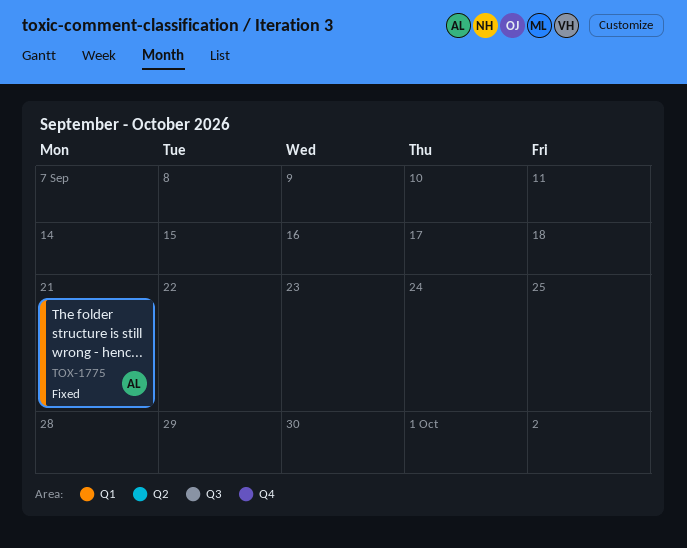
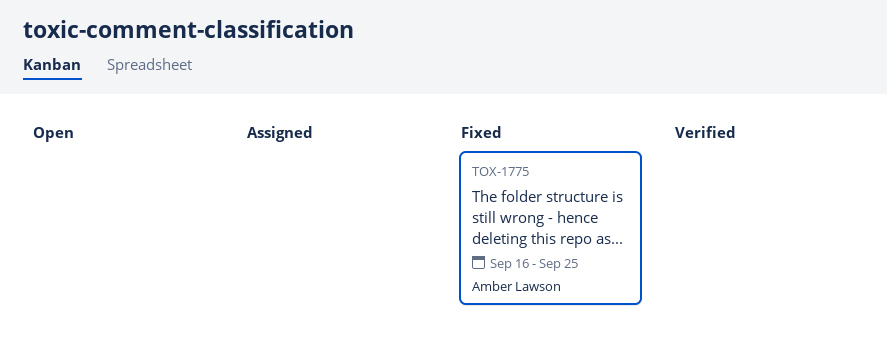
TOX-1775, due: Sep 21 -> Sep 25

